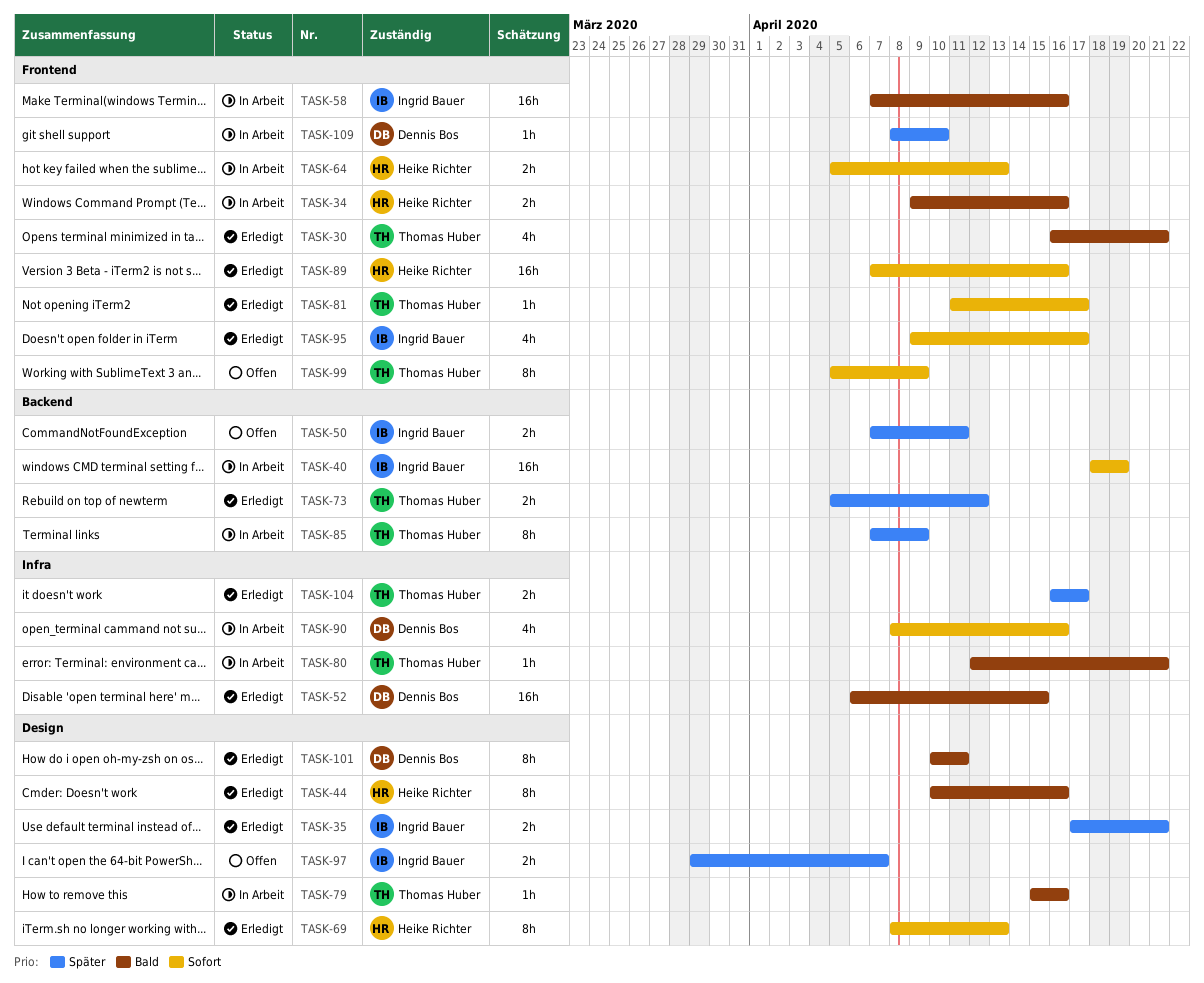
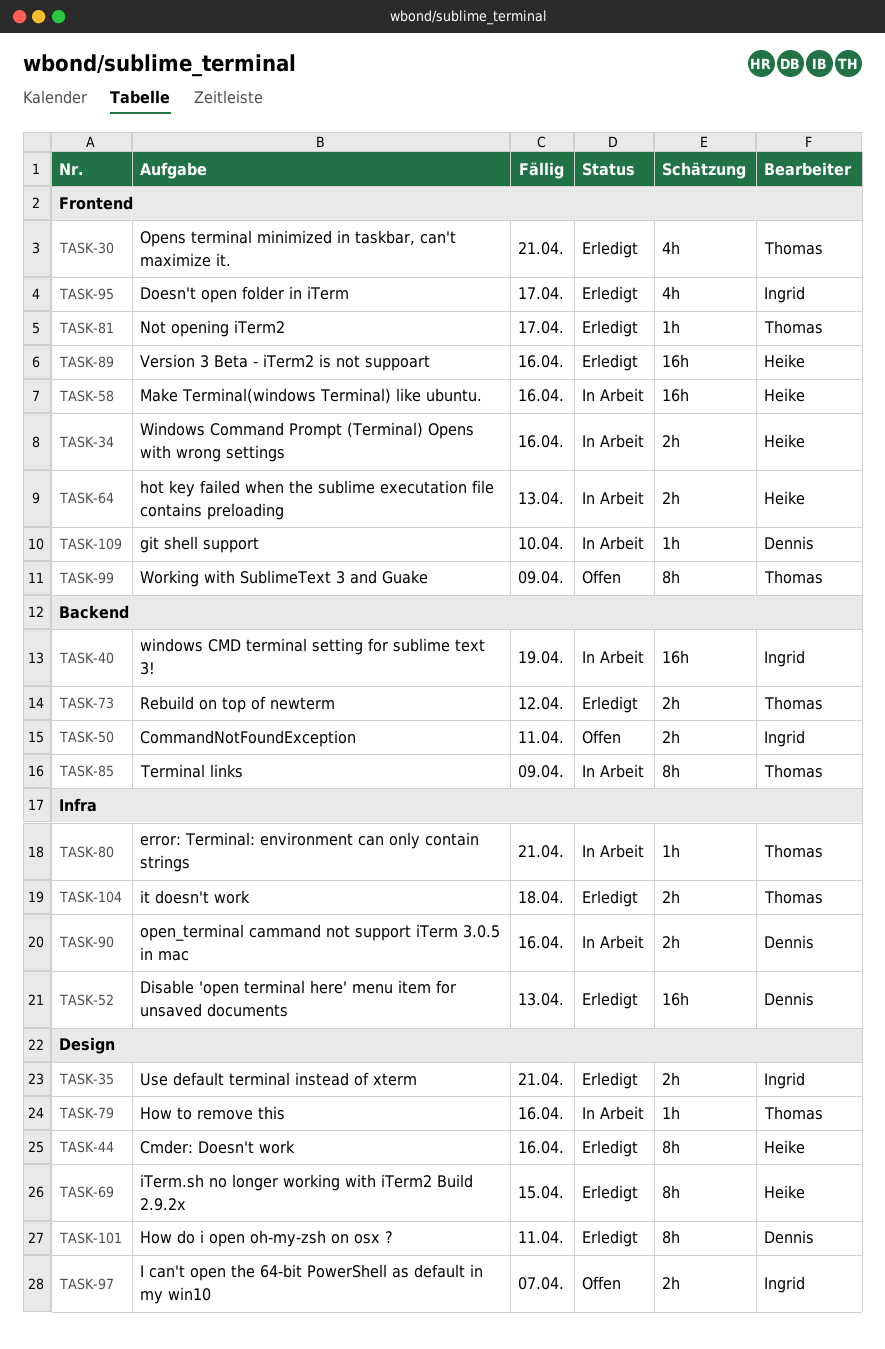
TASK-52, due: Apr 15 -> Apr 13
TASK-58, owner: Ingrid Bauer -> Heike Richter
TASK-69, due: Apr 13 -> Apr 15
TASK-90, estimate: 4h -> 2h
TASK-104, due: Apr 17 -> Apr 18

